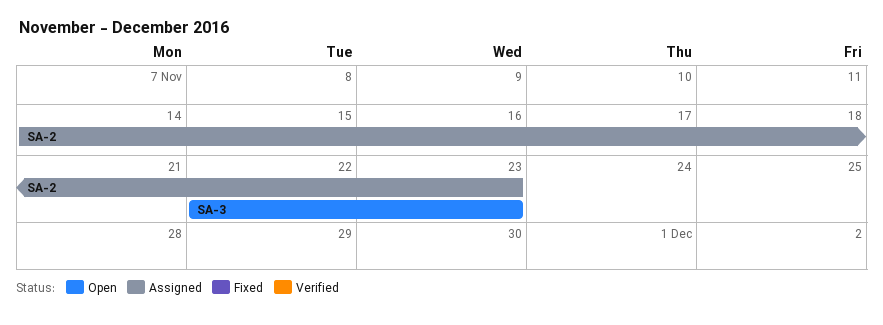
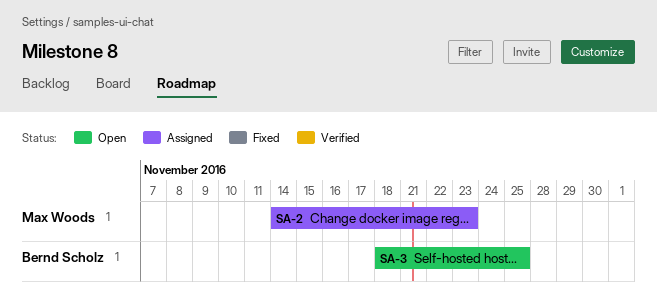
SA-3, start: Nov 22 -> Nov 18
SA-3, due: Nov 23 -> Nov 25

